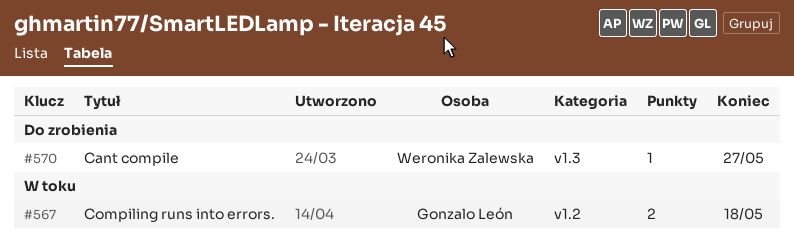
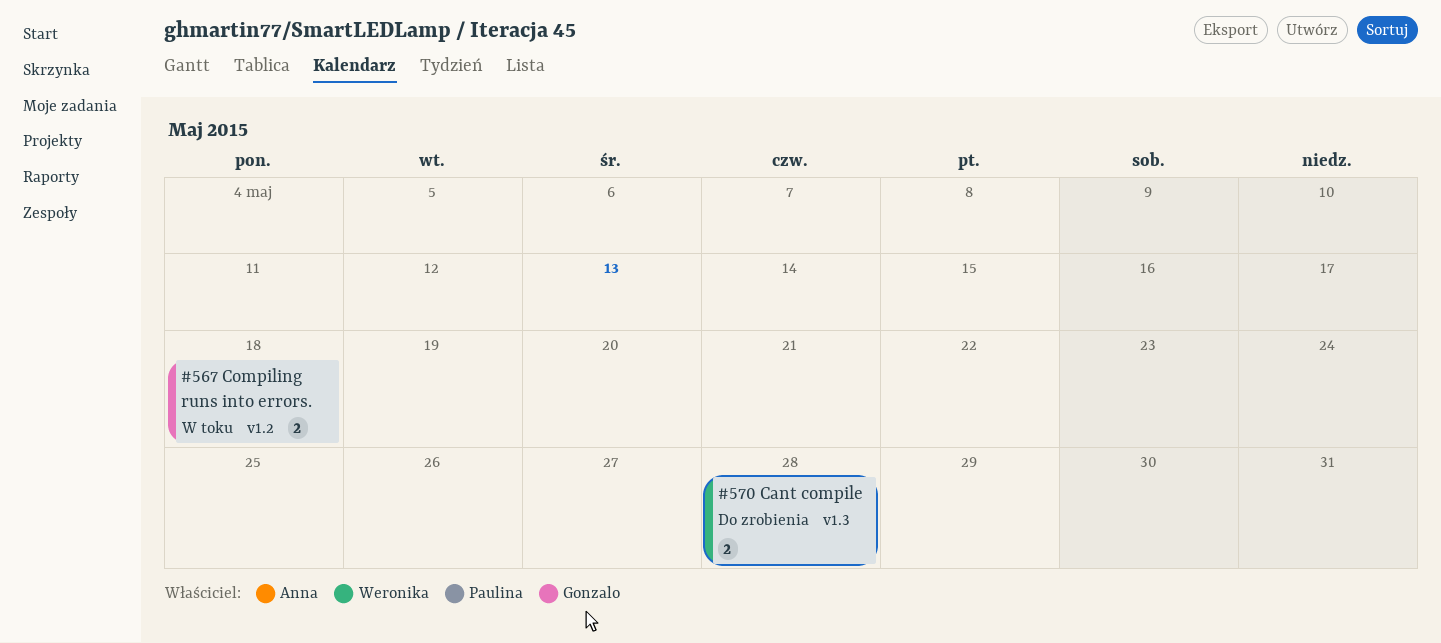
#570, estimate: 1 -> 2
#570, due: May 27 -> May 28

